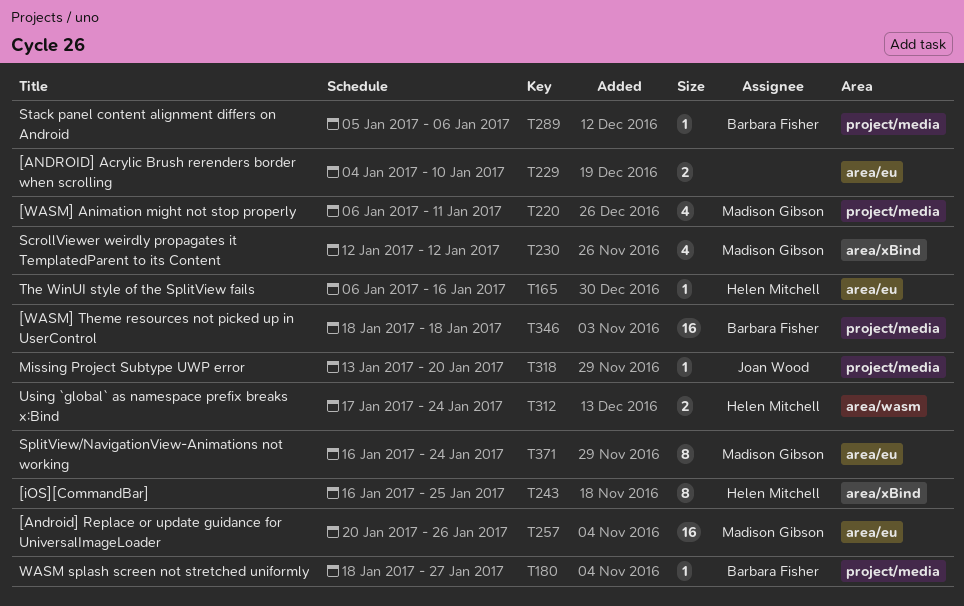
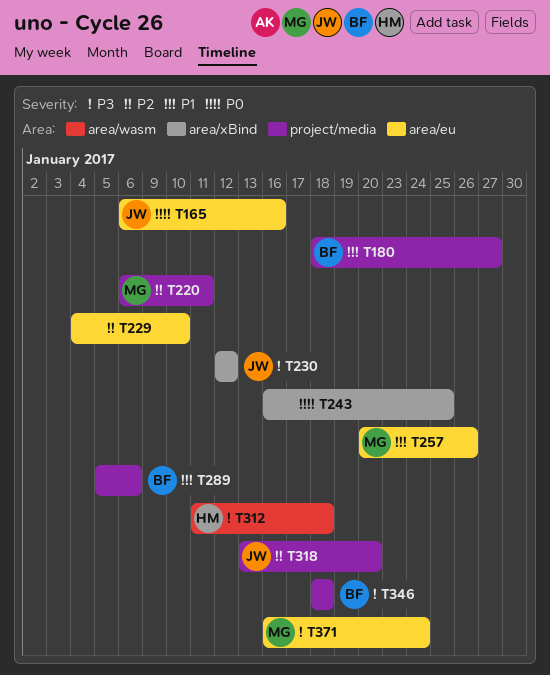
T165, owner: Helen Mitchell -> Joan Wood
T230, owner: Madison Gibson -> Joan Wood
T243, owner: Helen Mitchell -> none
T312, start: Jan 17 -> Jan 11
T312, due: Jan 24 -> Jan 18

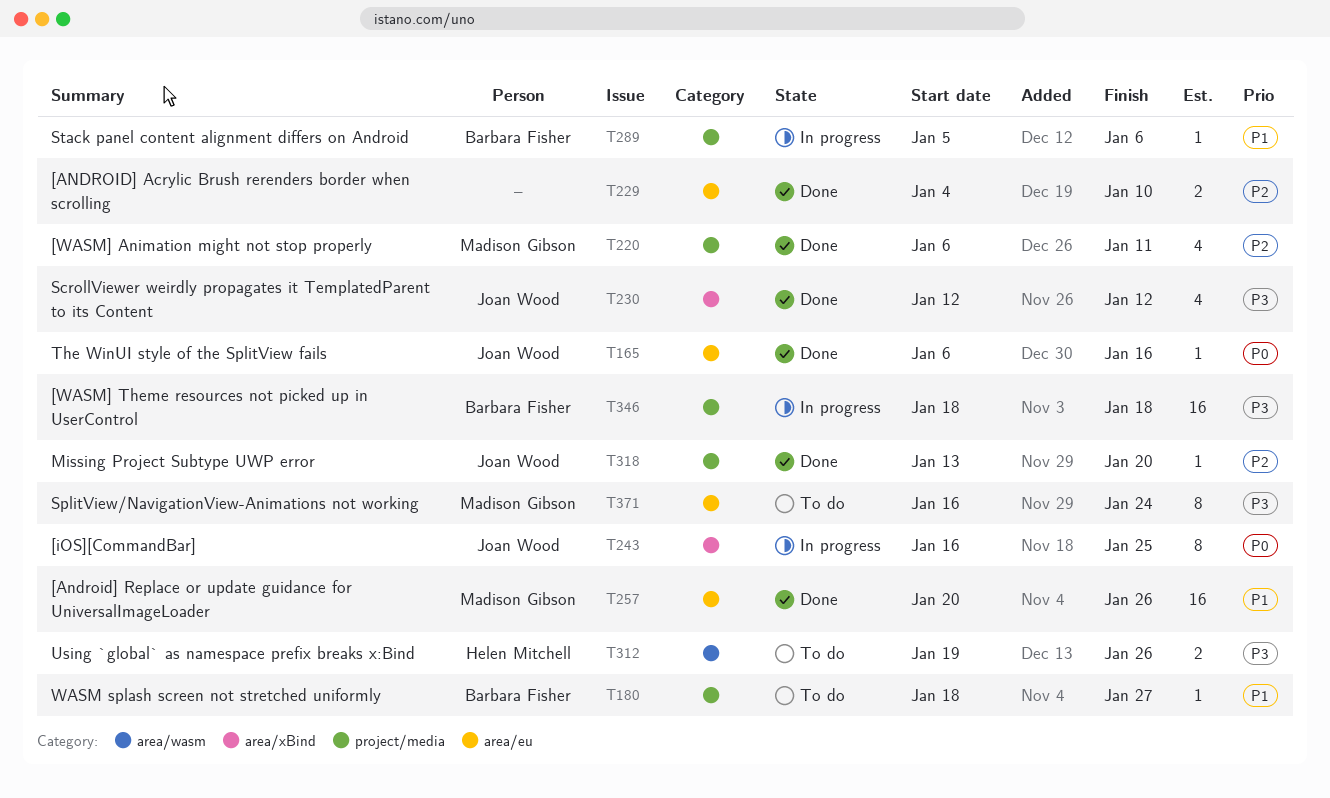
T243, owner: none -> Joan Wood
T312, start: Jan 11 -> Jan 19
T312, due: Jan 18 -> Jan 26

